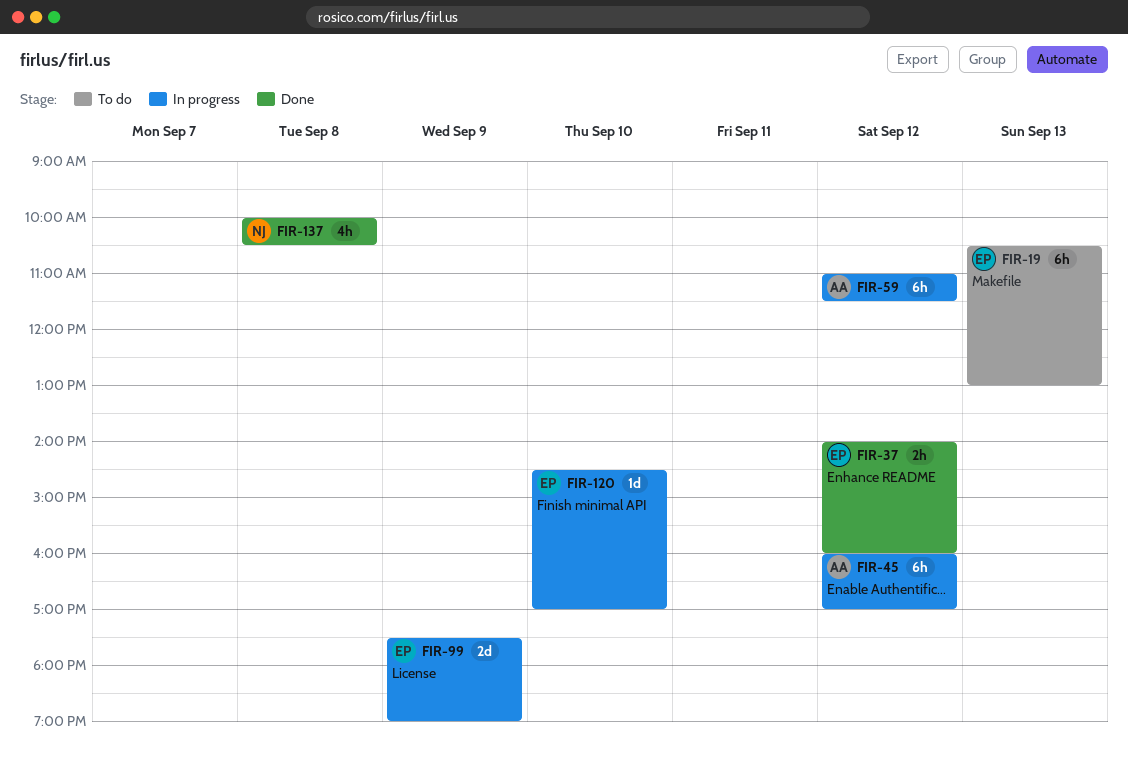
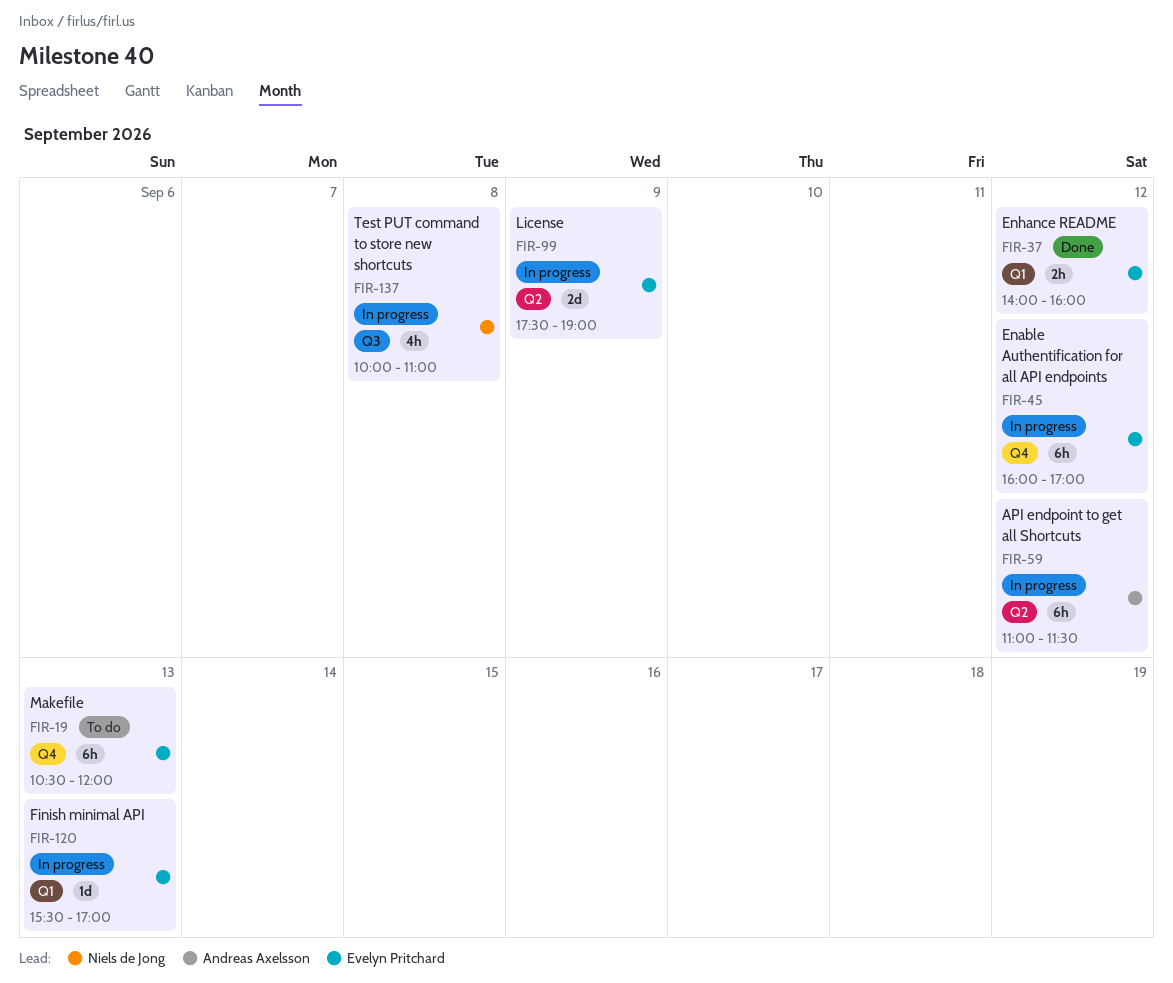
FIR-19, ends: 13:00 -> 12:00
FIR-45, owner: Andreas Axelsson -> Evelyn Pritchard
FIR-120, day: Sep 10 -> Sep 13
FIR-120, begins: 14:30 -> 15:30
FIR-137, status: Done -> In progress
FIR-137, ends: 10:30 -> 11:00

